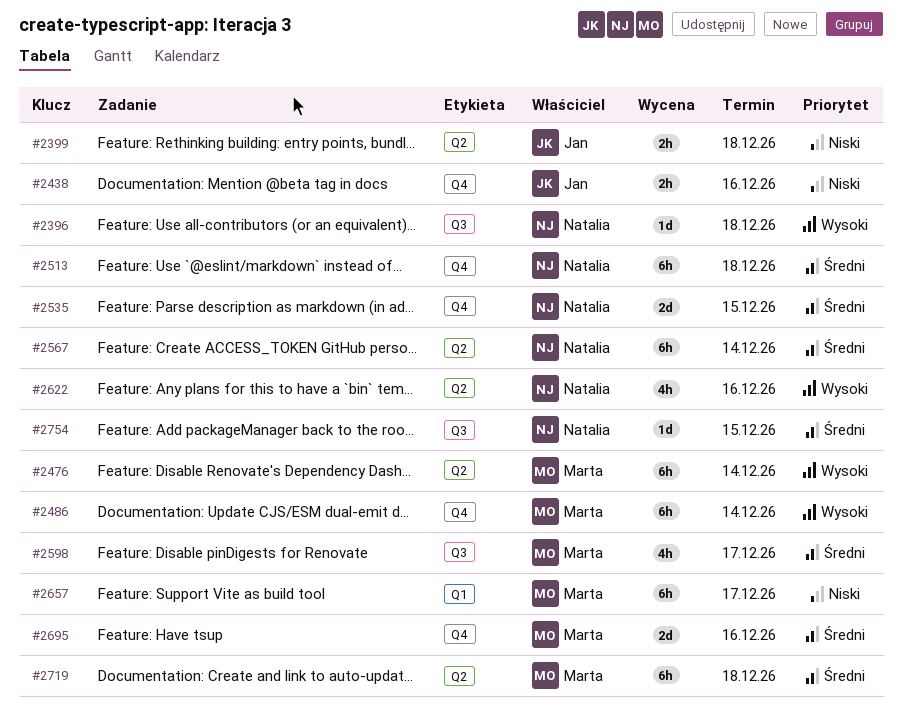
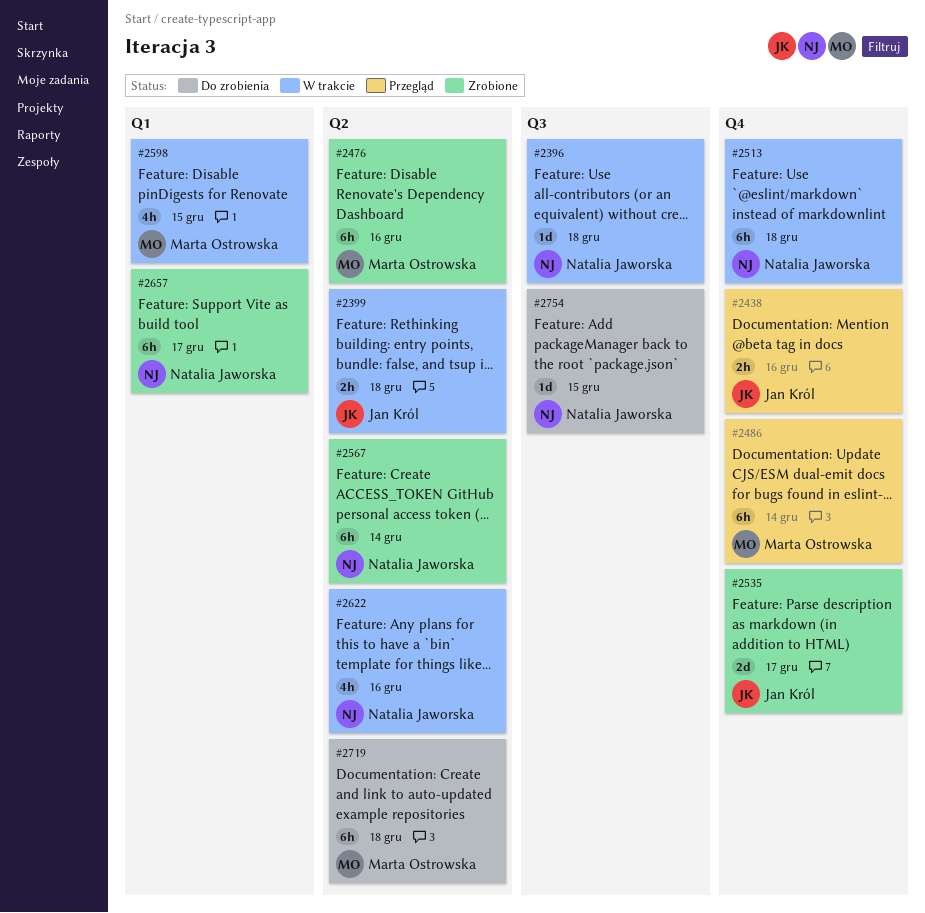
#2476, due: Dec 14 -> Dec 16
#2535, owner: Natalia Jaworska -> Jan Król
#2535, due: Dec 15 -> Dec 17
#2598, label: Q3 -> Q1
#2598, due: Dec 17 -> Dec 15
#2657, owner: Marta Ostrowska -> Natalia Jaworska
#2695: present -> none

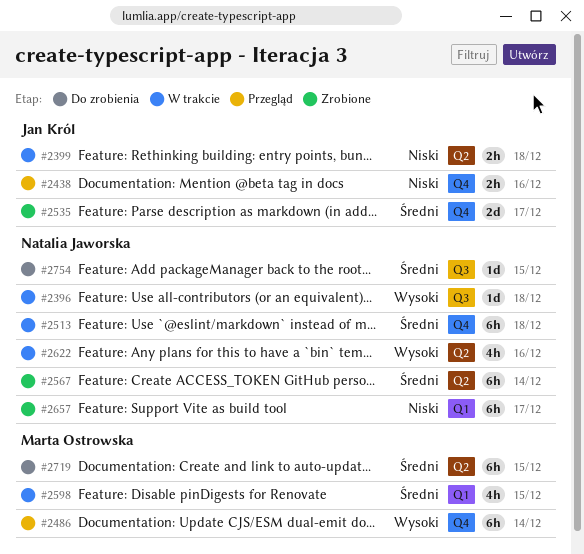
#2476: present -> none
#2719, due: Dec 18 -> Dec 15

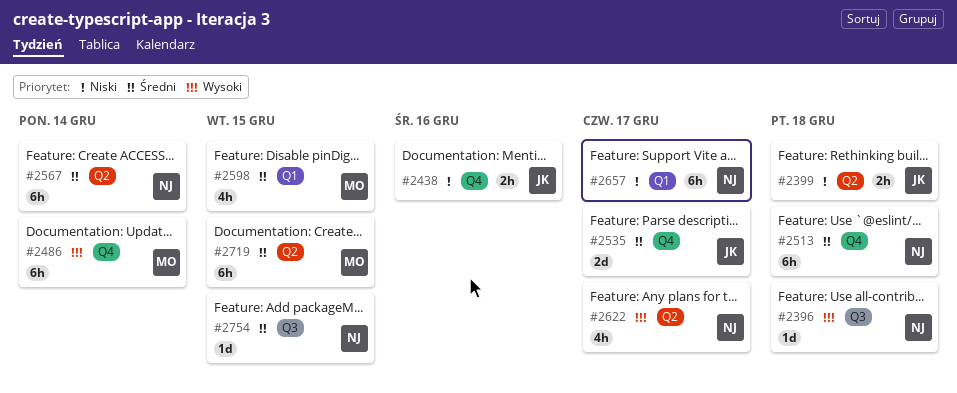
#2622, due: Dec 16 -> Dec 17

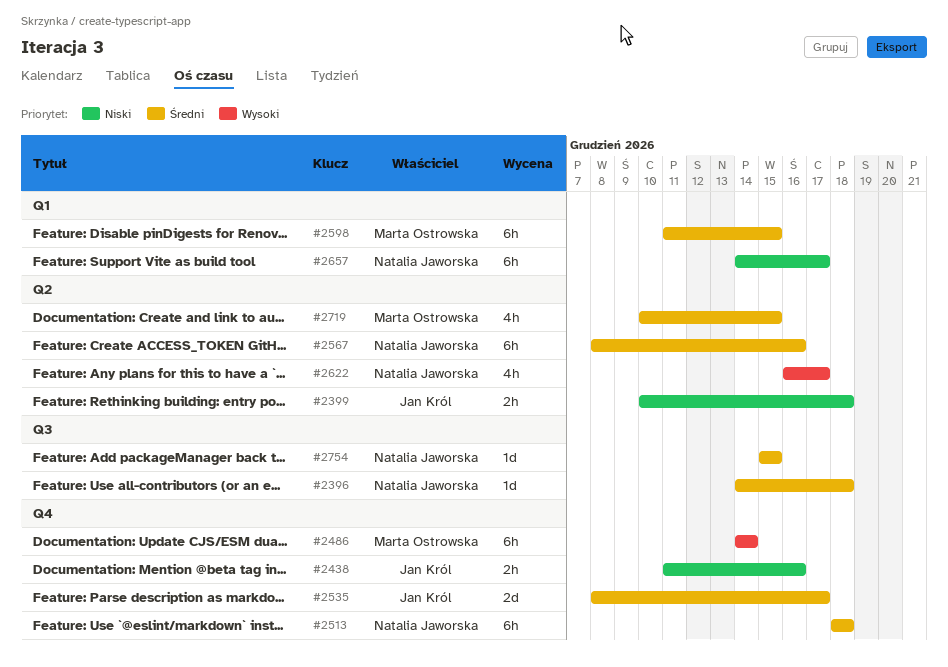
#2396, priority: Wysoki -> Średni
#2567, due: Dec 14 -> Dec 16
#2598, estimate: 4h -> 6h
#2719, estimate: 6h -> 4h

